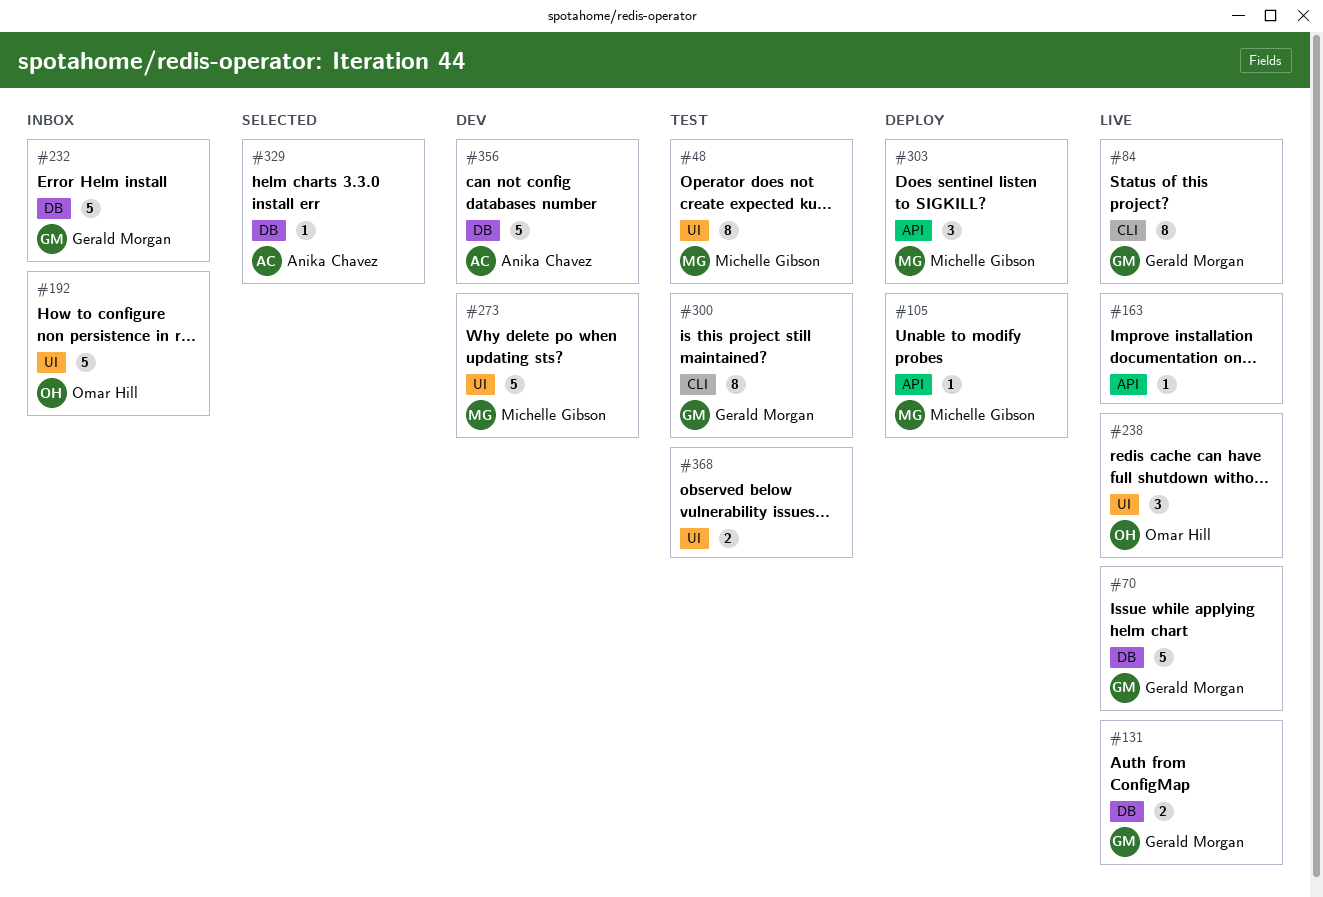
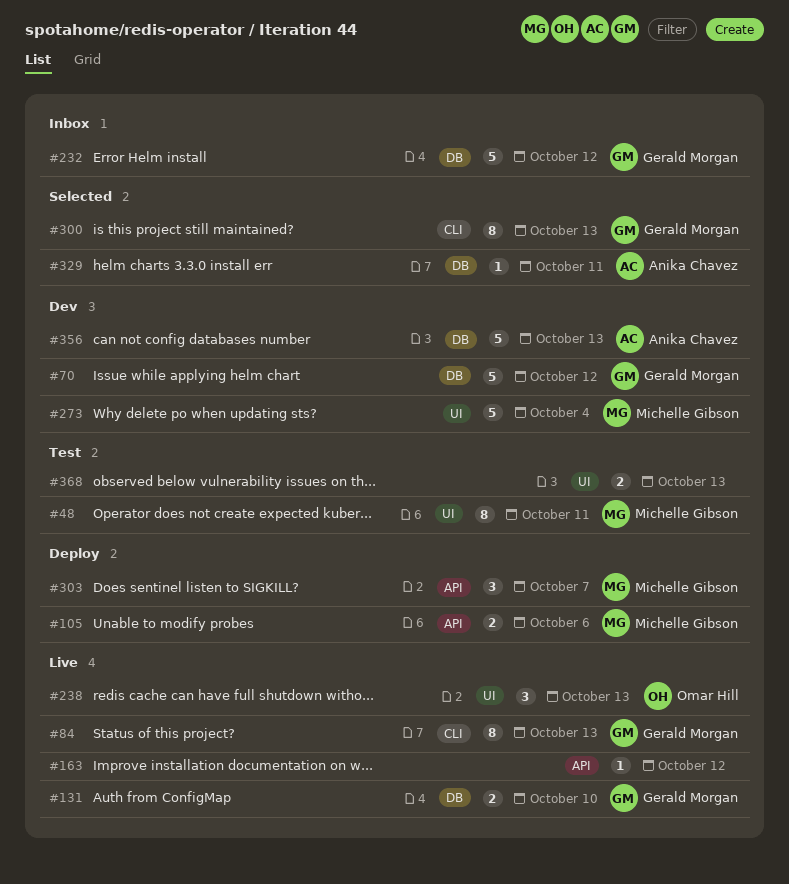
#70, status: Live -> Dev
#105, estimate: 1 -> 2
#192: present -> none
#300, status: Test -> Selected

